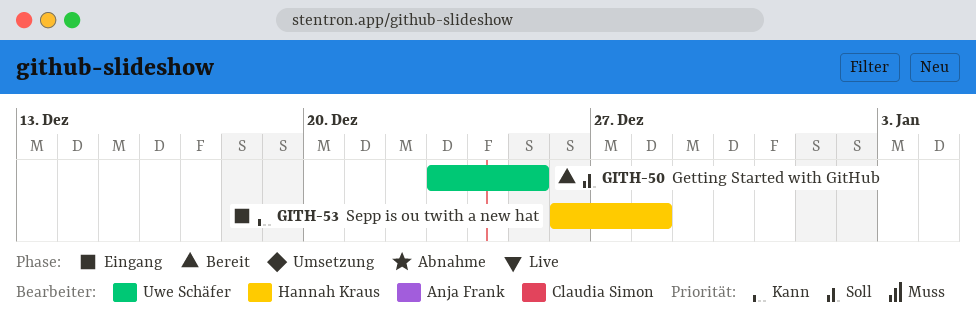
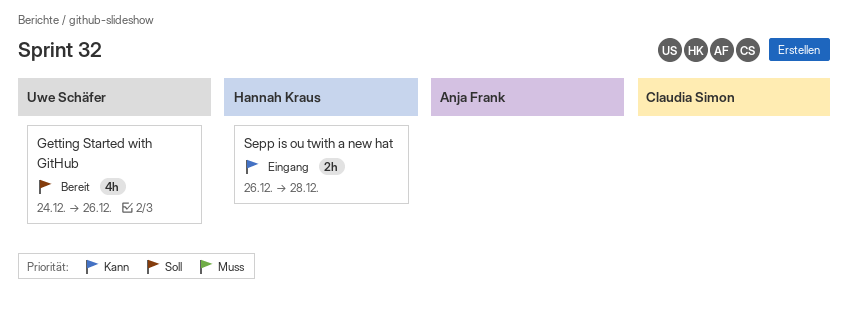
Getting Started with GitHub, start: Dec 23 -> Dec 24
Getting Started with GitHub, due: Dec 25 -> Dec 26

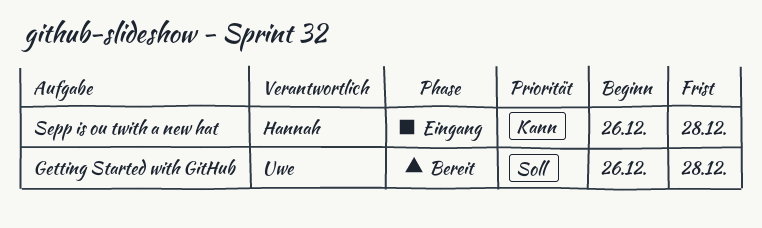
Getting Started with GitHub, start: Dec 24 -> Dec 26
Getting Started with GitHub, due: Dec 26 -> Dec 28

